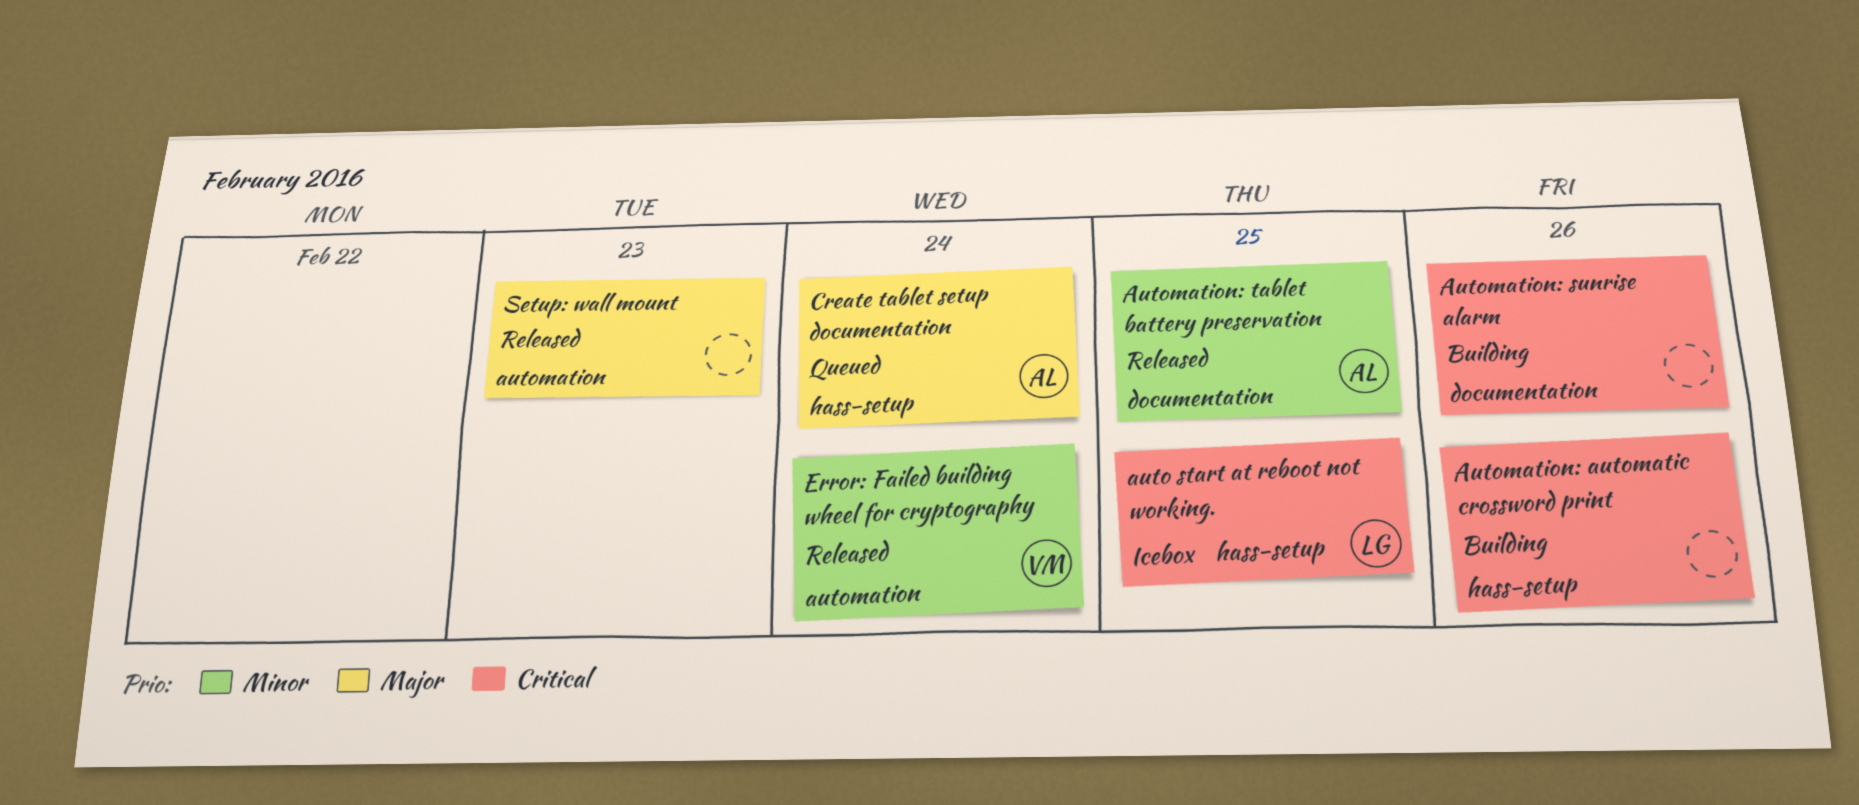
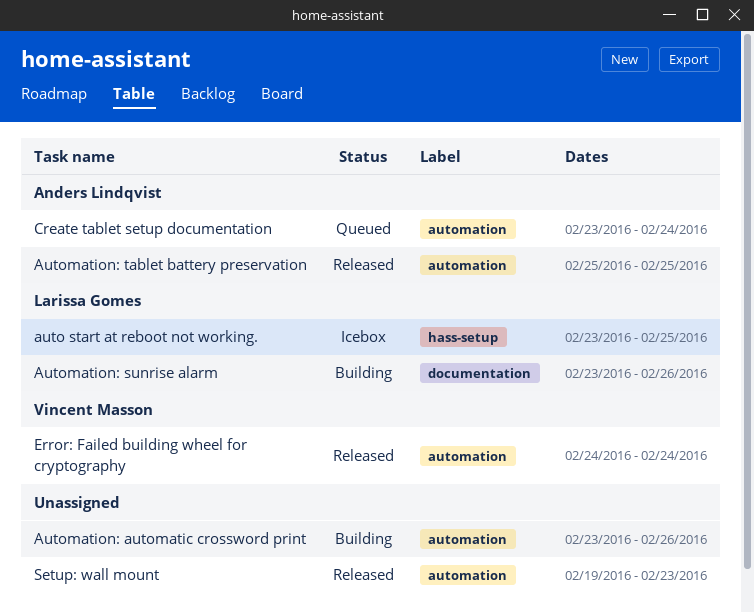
Automation: automatic crossword print, label: hass-setup -> automation
Automation: sunrise alarm, owner: none -> Larissa Gomes
Automation: tablet battery preservation, label: documentation -> automation
Create tablet setup documentation, label: hass-setup -> automation

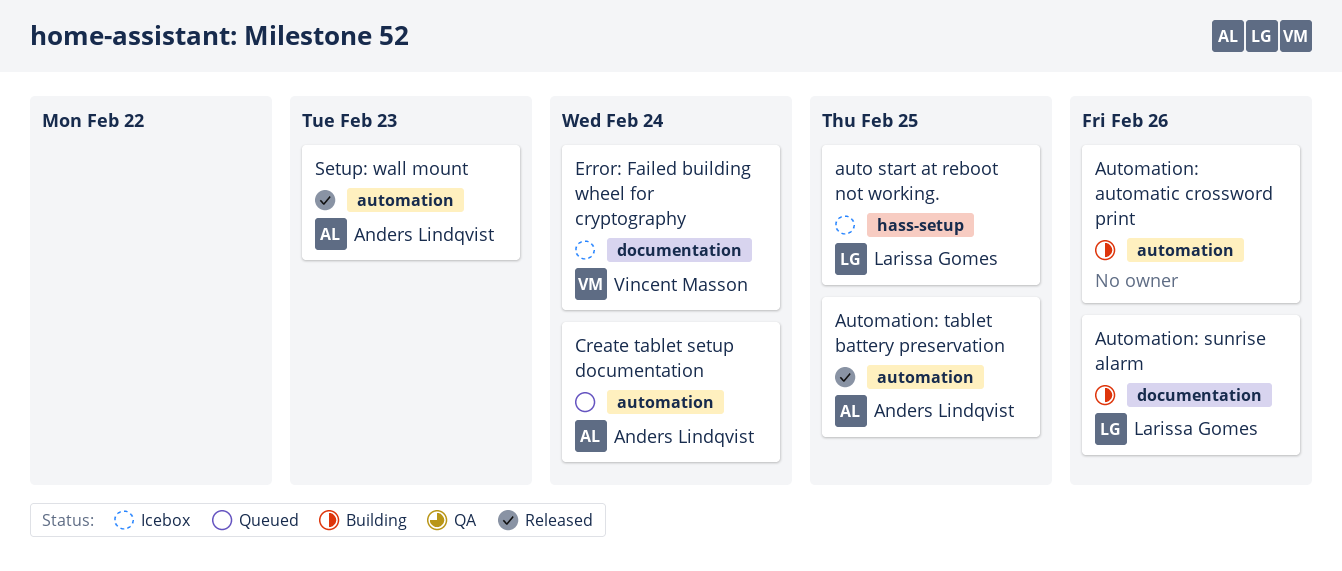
Error: Failed building wheel for cryptography, status: Released -> Icebox
Error: Failed building wheel for cryptography, label: automation -> documentation
Setup: wall mount, owner: none -> Anders Lindqvist

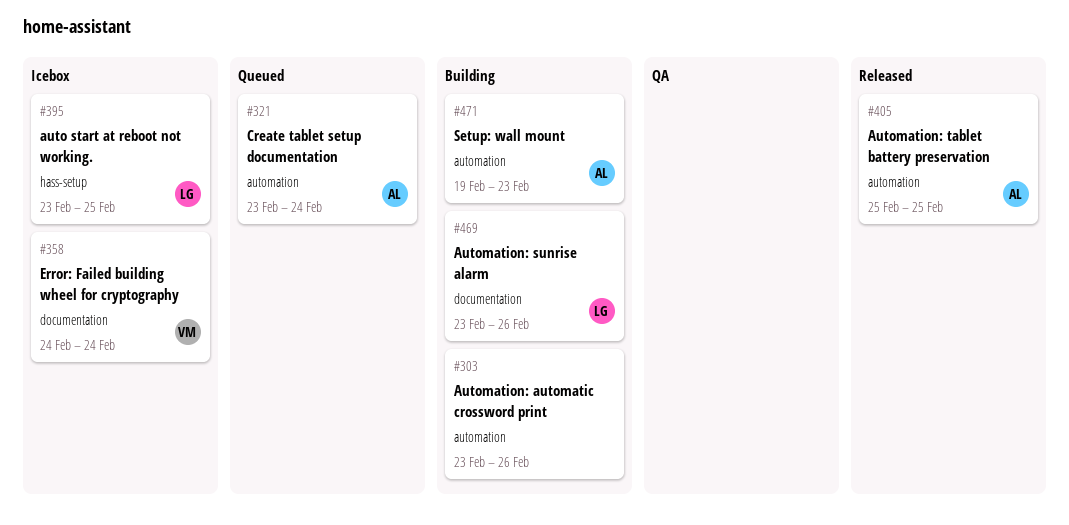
Setup: wall mount, status: Released -> Building

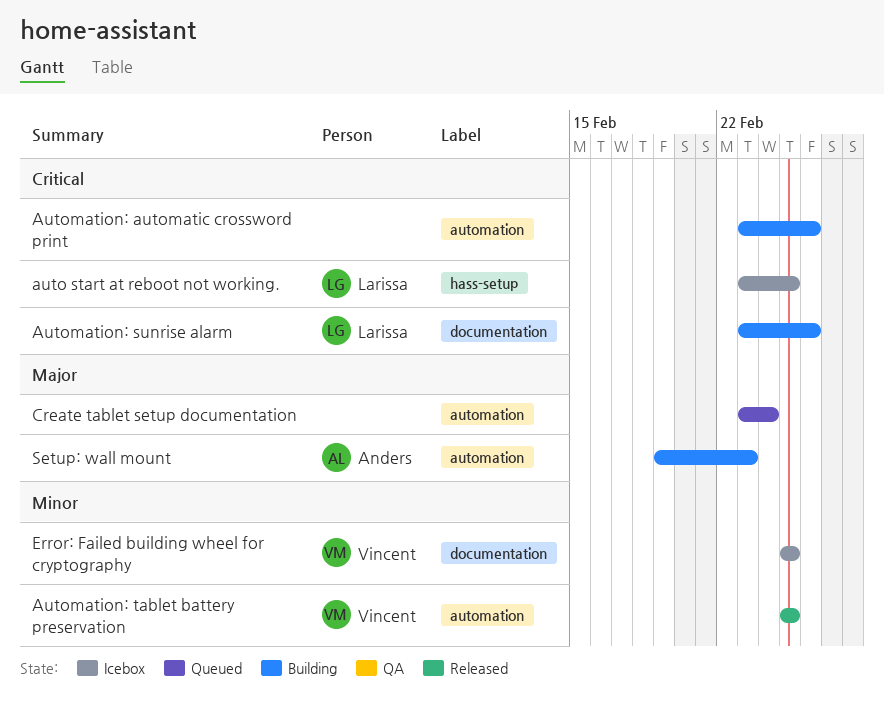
Automation: tablet battery preservation, owner: Anders -> Vincent
Create tablet setup documentation, owner: Anders -> none
Error: Failed building wheel for cryptography, start: Feb 24 -> Feb 25
Error: Failed building wheel for cryptography, due: Feb 24 -> Feb 25

